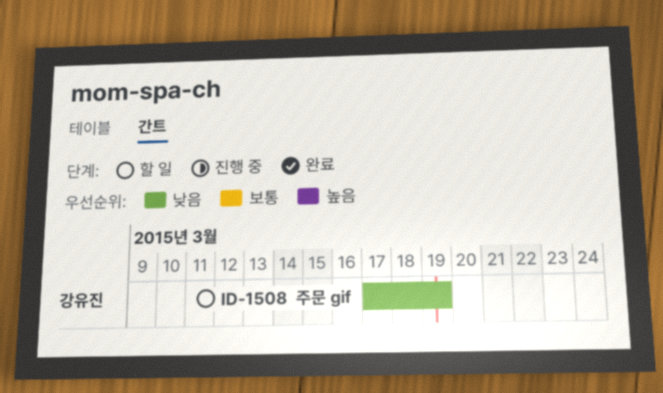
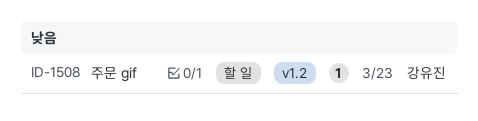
ID-1508, due: Mar 19 -> Mar 23

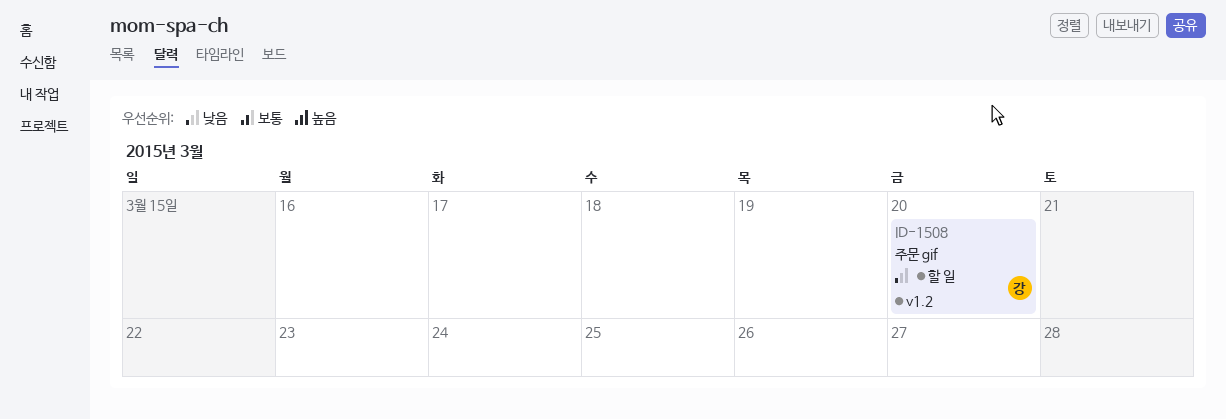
ID-1508, due: Mar 23 -> Mar 20

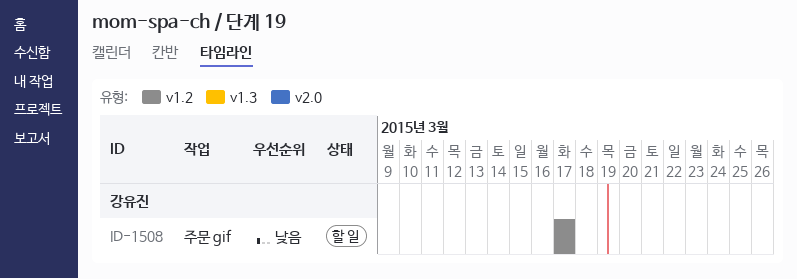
ID-1508, due: Mar 20 -> Mar 17

